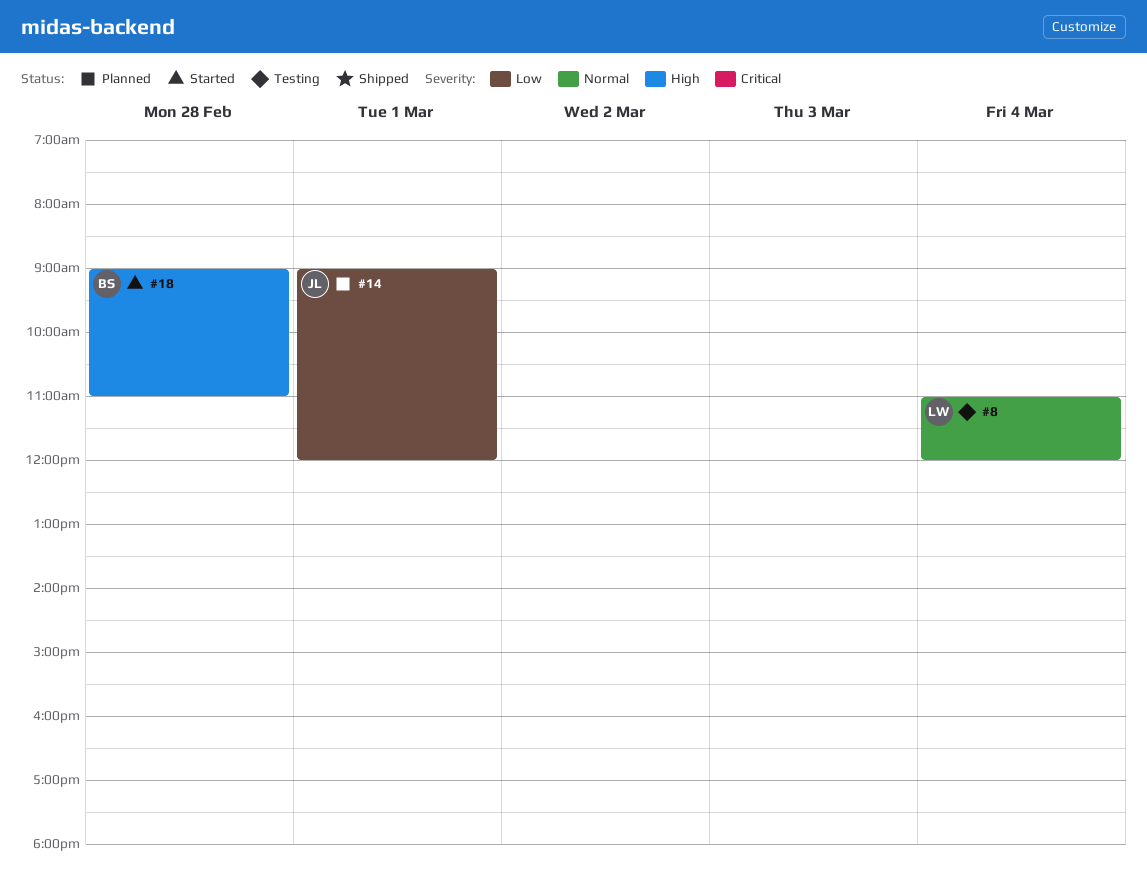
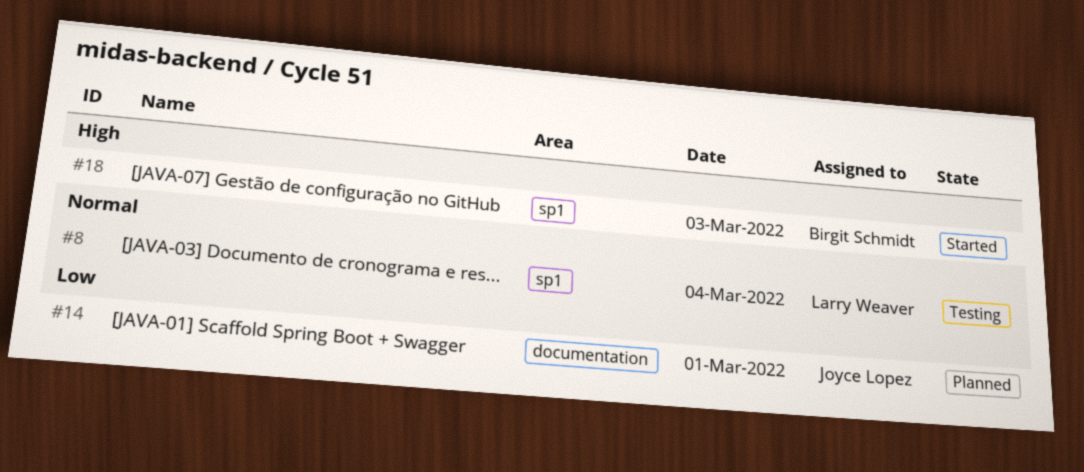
#18, day: Feb 28 -> Mar 3

